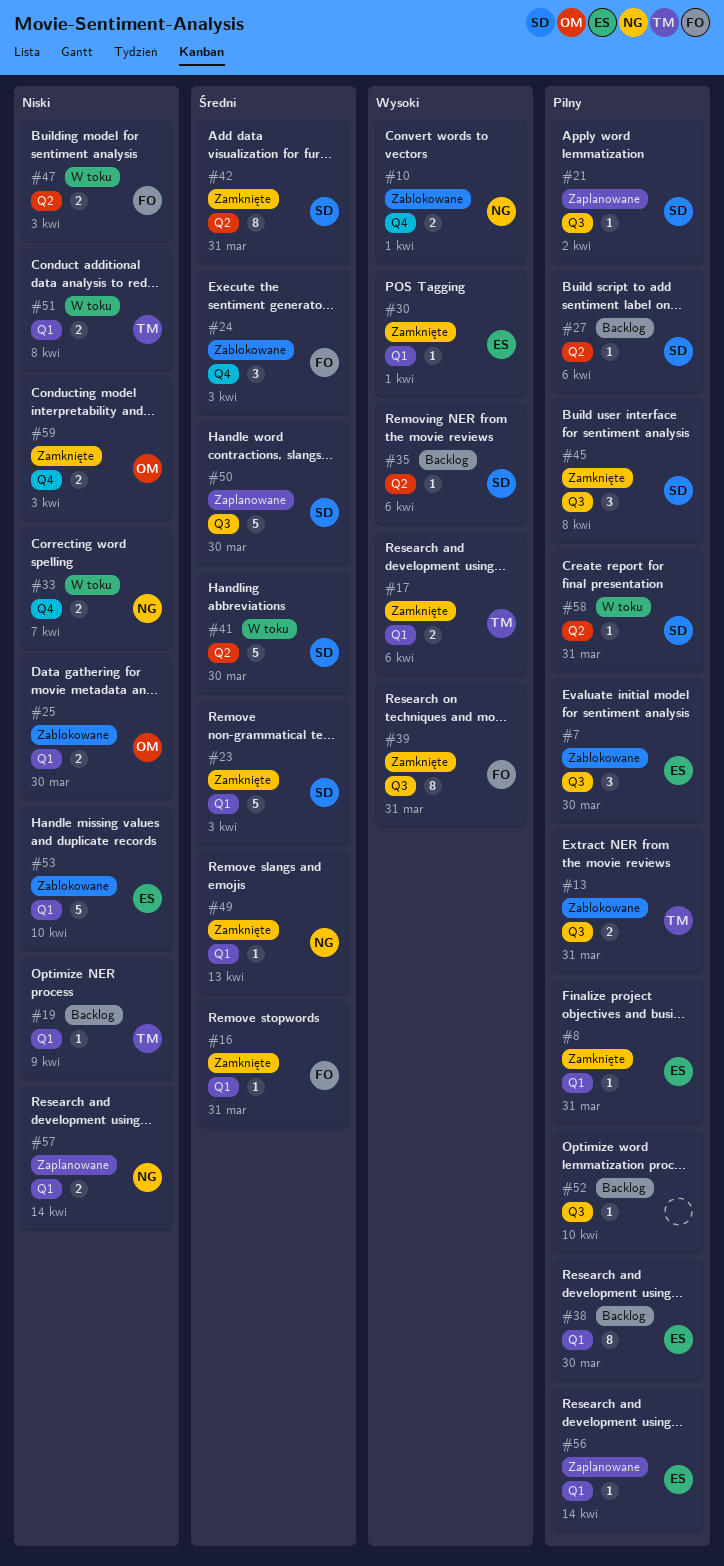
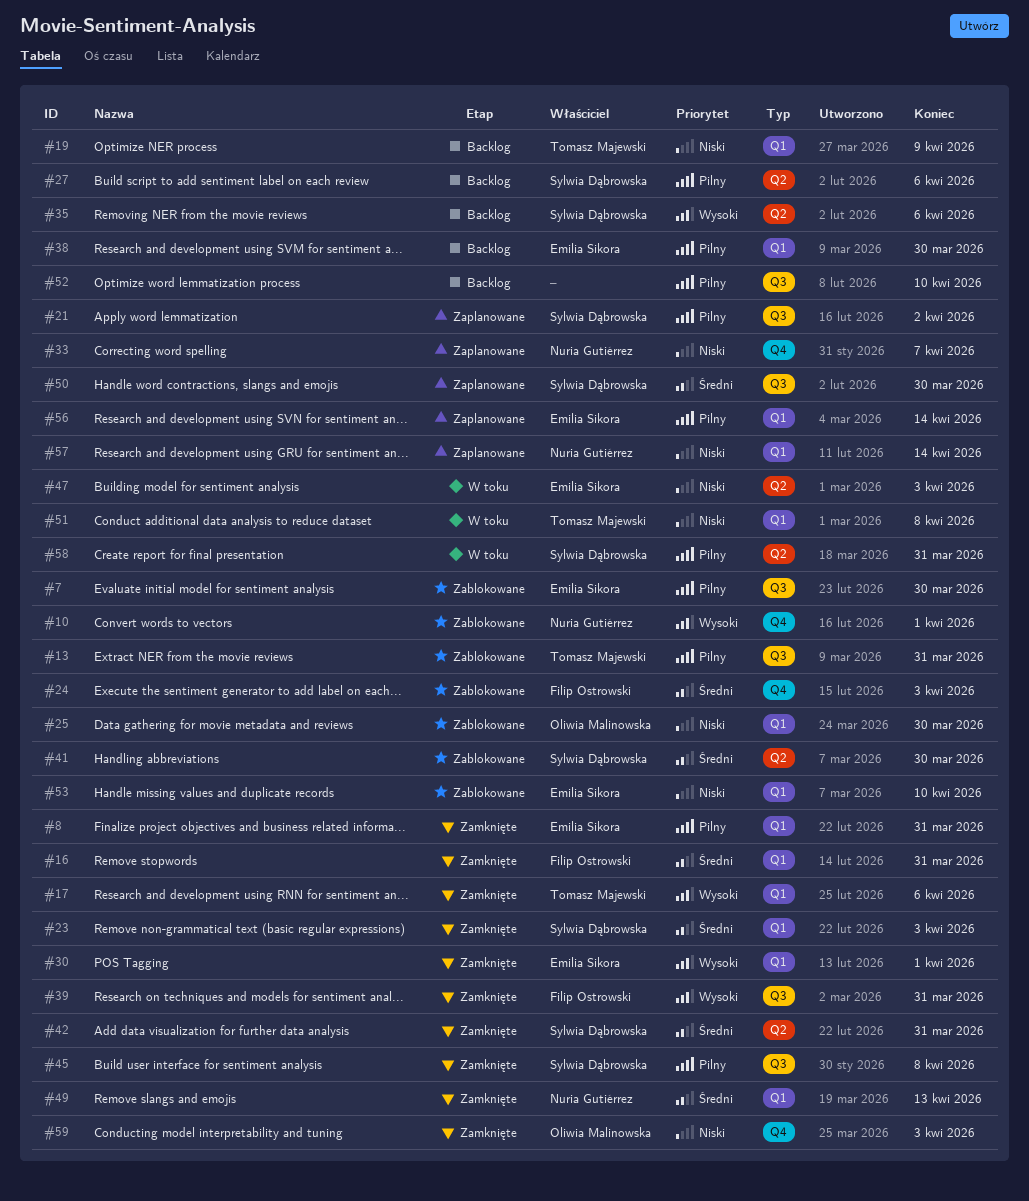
#33, status: W toku -> Zaplanowane
#41, status: W toku -> Zablokowane
#47, owner: Filip Ostrowski -> Emilia Sikora

